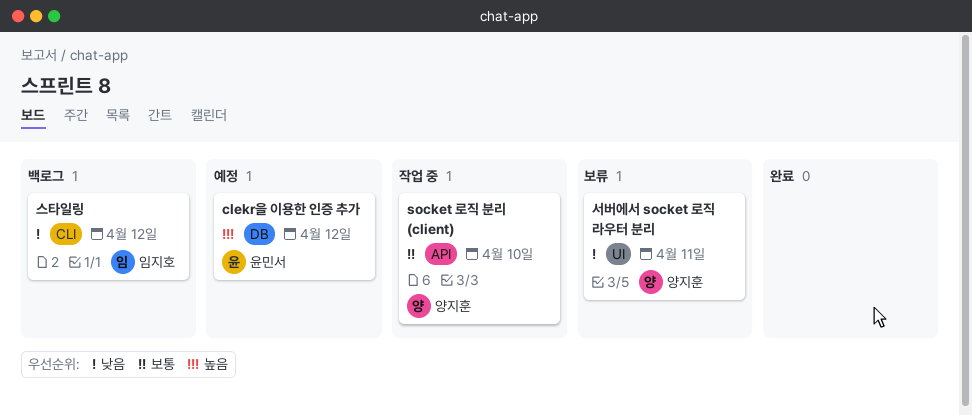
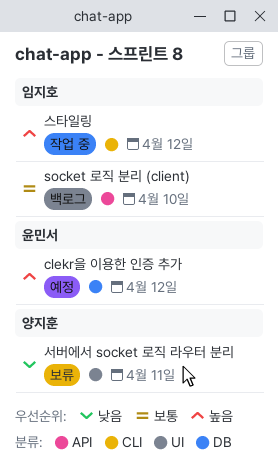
socket 로직 분리 (client), status: 작업 중 -> 백로그
socket 로직 분리 (client), owner: 양지훈 -> 임지호
스타일링, status: 백로그 -> 작업 중
스타일링, priority: 낮음 -> 높음

